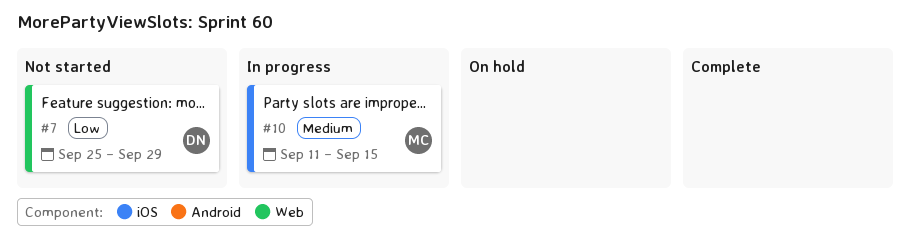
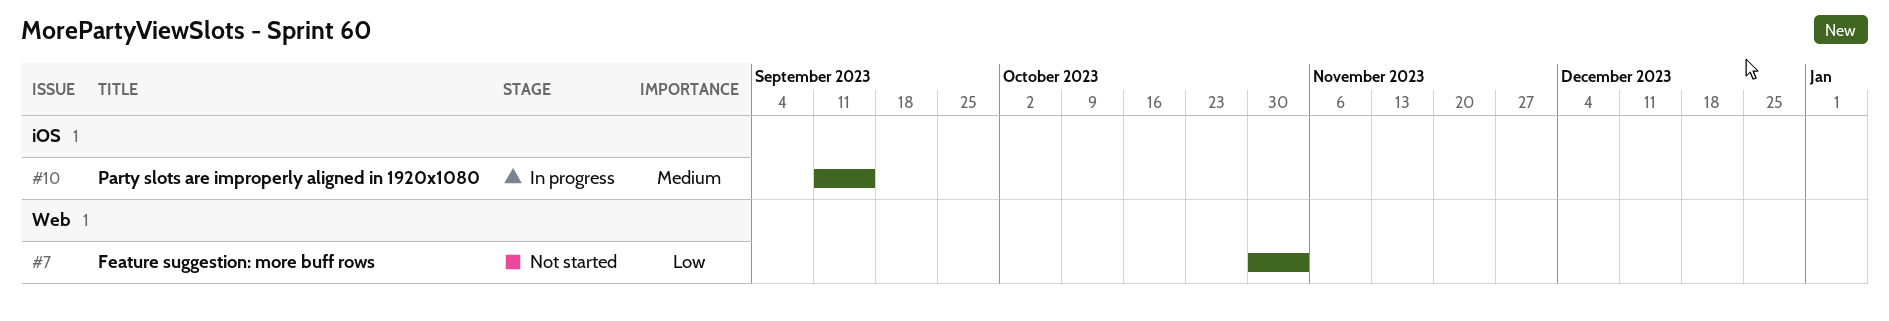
#7, start: Sep 25 -> Oct 30
#7, due: Sep 29 -> Nov 3

